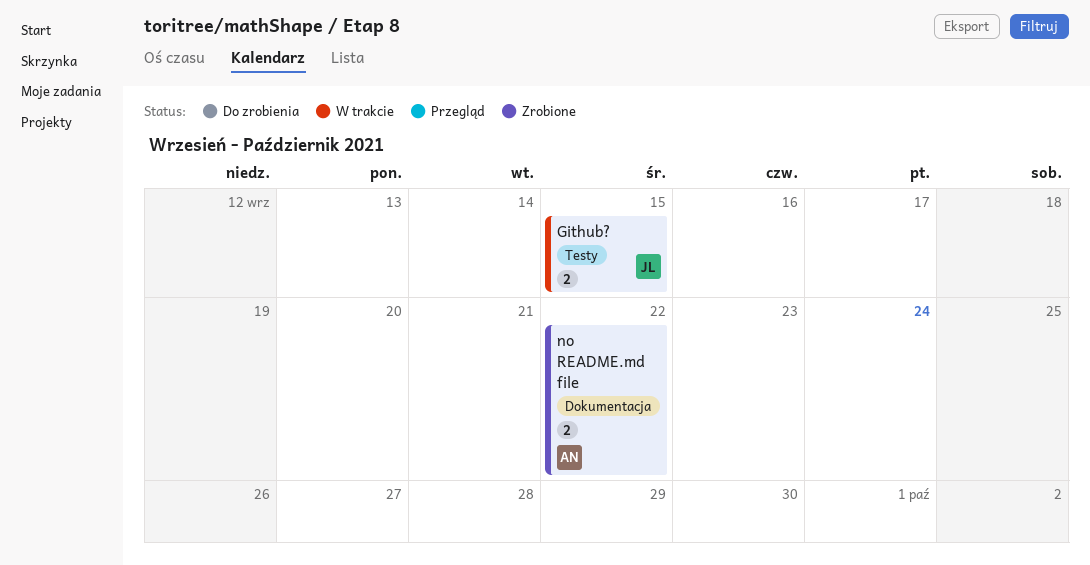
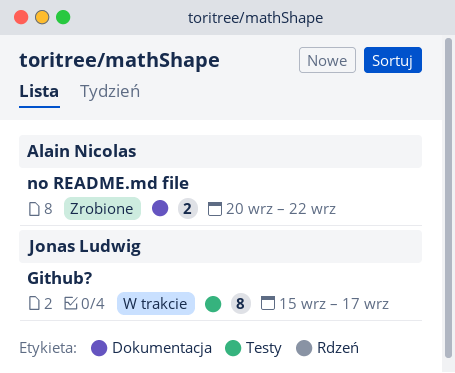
Github?, estimate: 2 -> 8
Github?, due: Sep 15 -> Sep 17

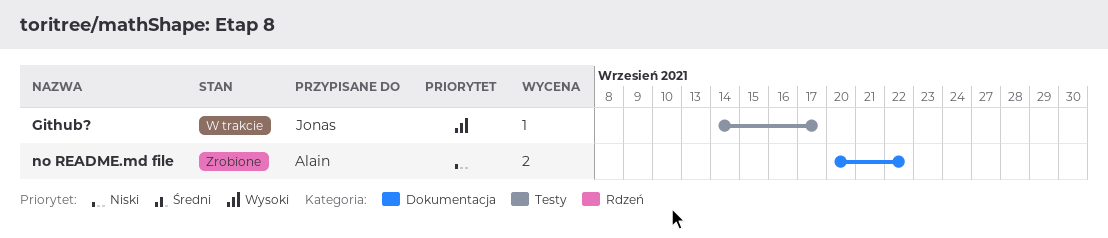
Github?, estimate: 8 -> 1
Github?, start: Sep 15 -> Sep 14

